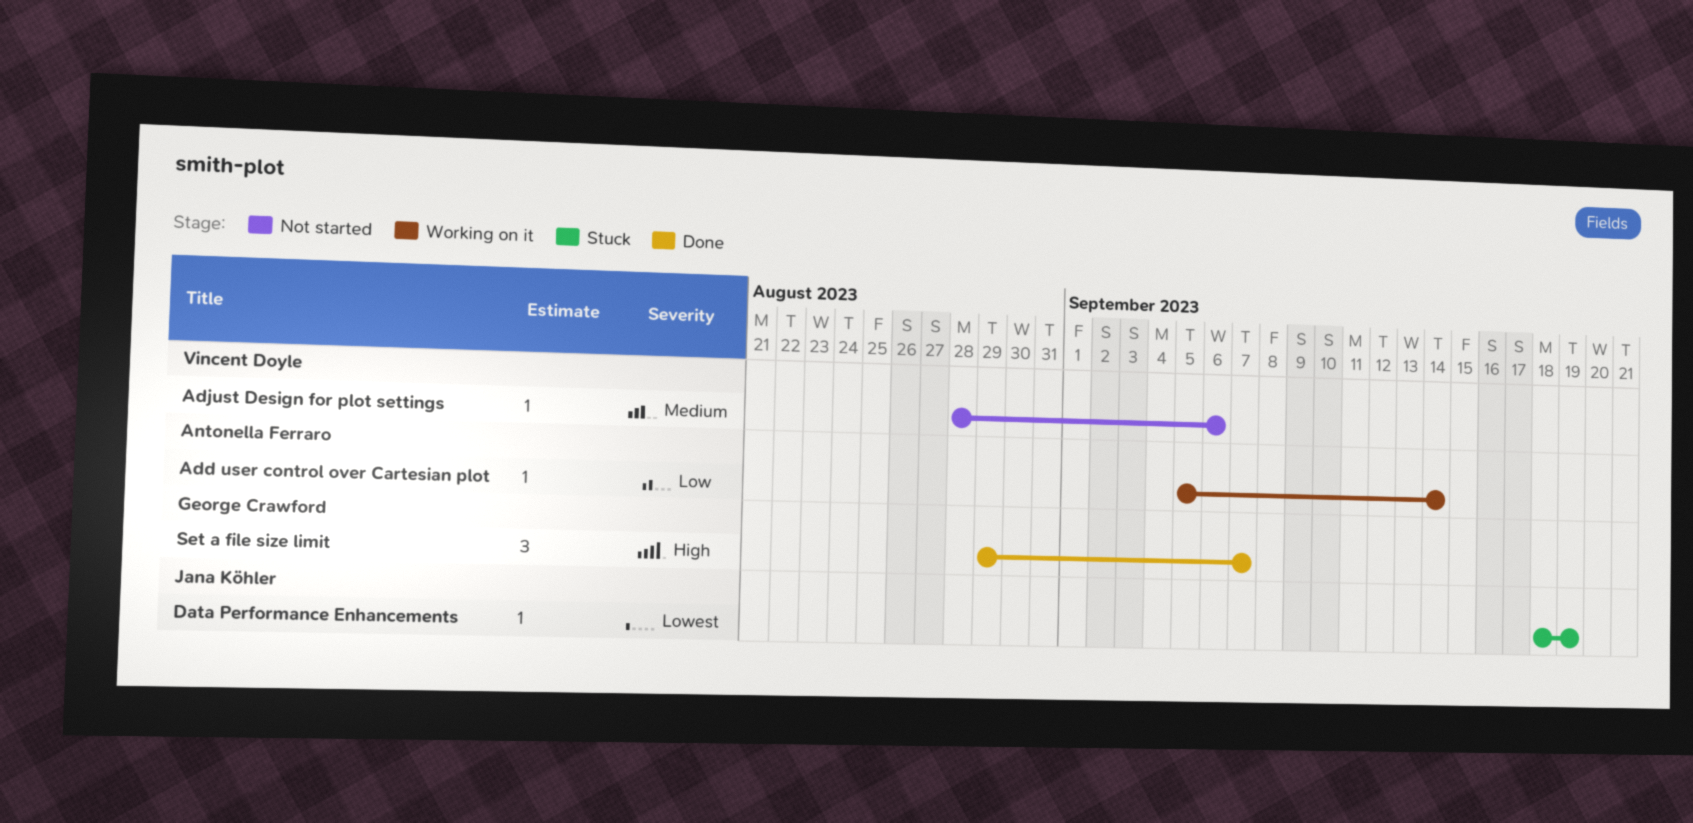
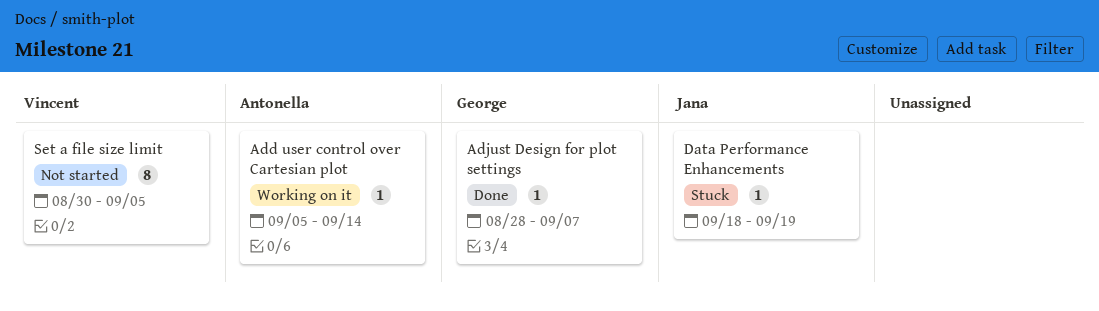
Adjust Design for plot settings, status: Not started -> Done
Adjust Design for plot settings, owner: Vincent Doyle -> George Crawford
Adjust Design for plot settings, due: Sep 6 -> Sep 7
Set a file size limit, status: Done -> Not started
Set a file size limit, owner: George Crawford -> Vincent Doyle
Set a file size limit, estimate: 3 -> 8
Set a file size limit, start: Aug 29 -> Aug 30
Set a file size limit, due: Sep 7 -> Sep 5

